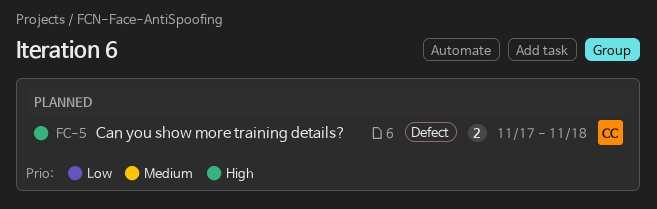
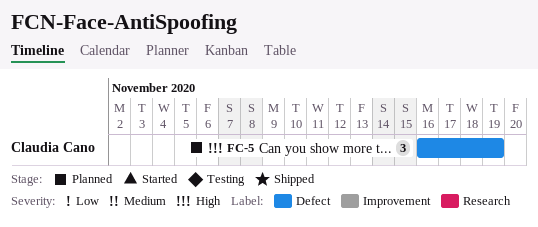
FC-5, estimate: 2 -> 3
FC-5, start: Nov 17 -> Nov 16
FC-5, due: Nov 18 -> Nov 19

